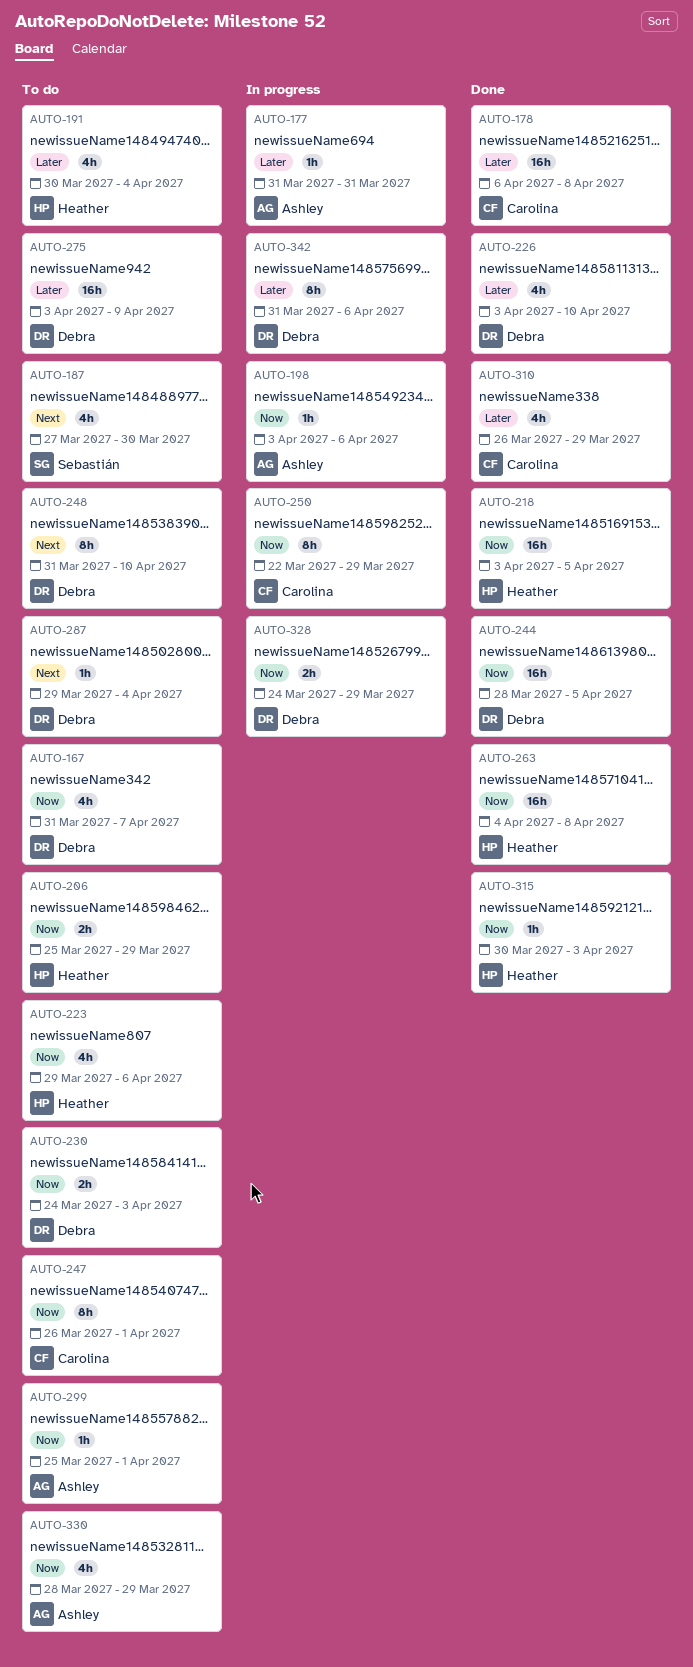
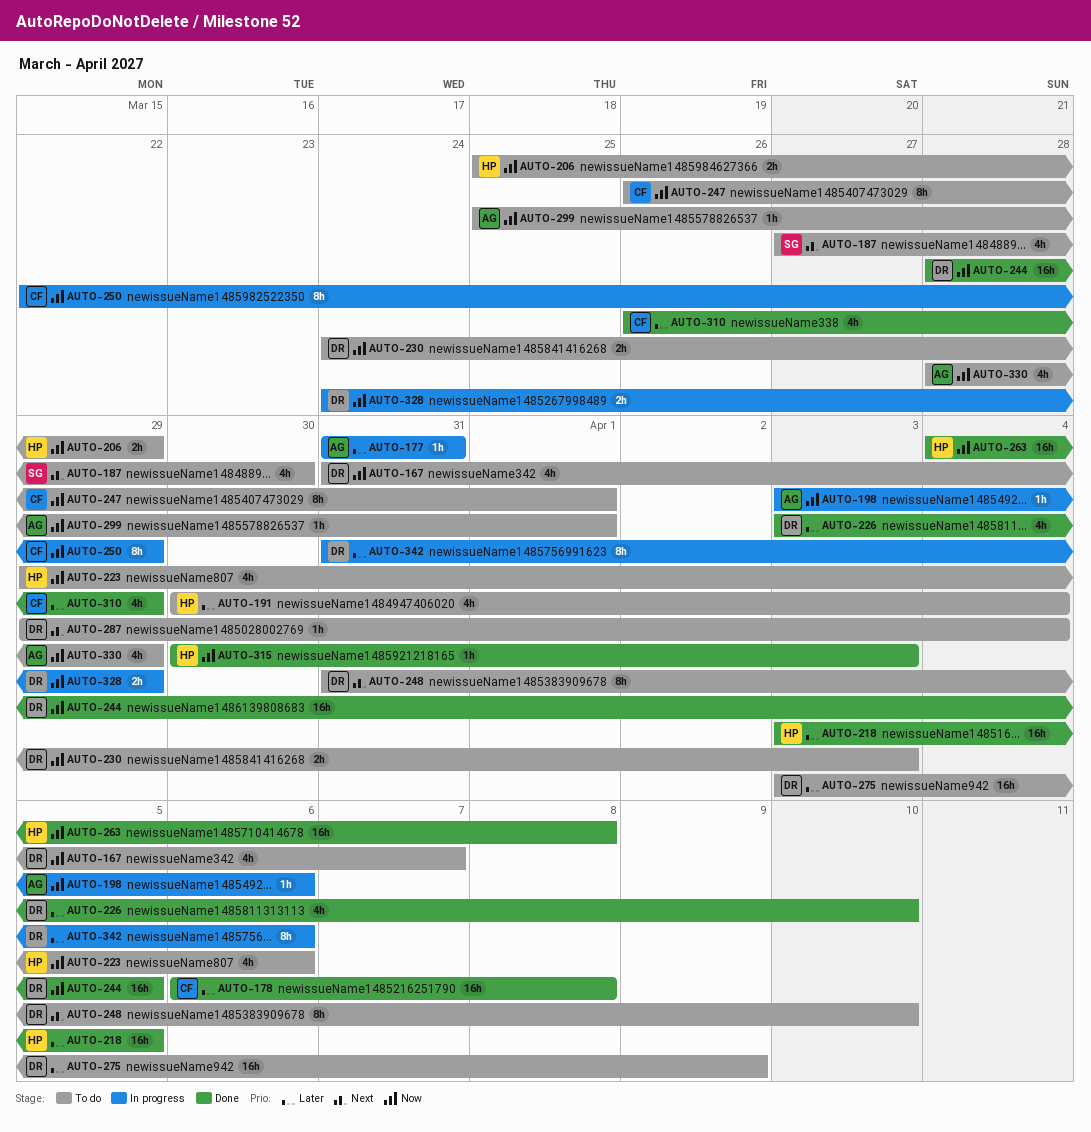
AUTO-218, priority: Now -> Later

